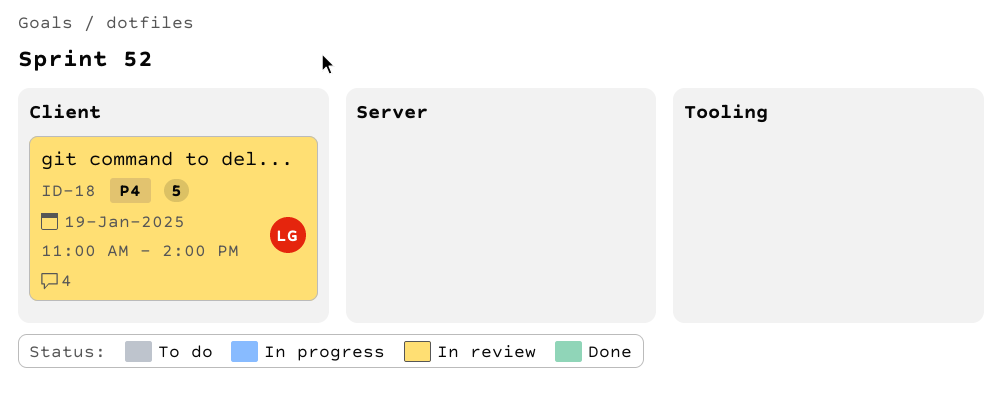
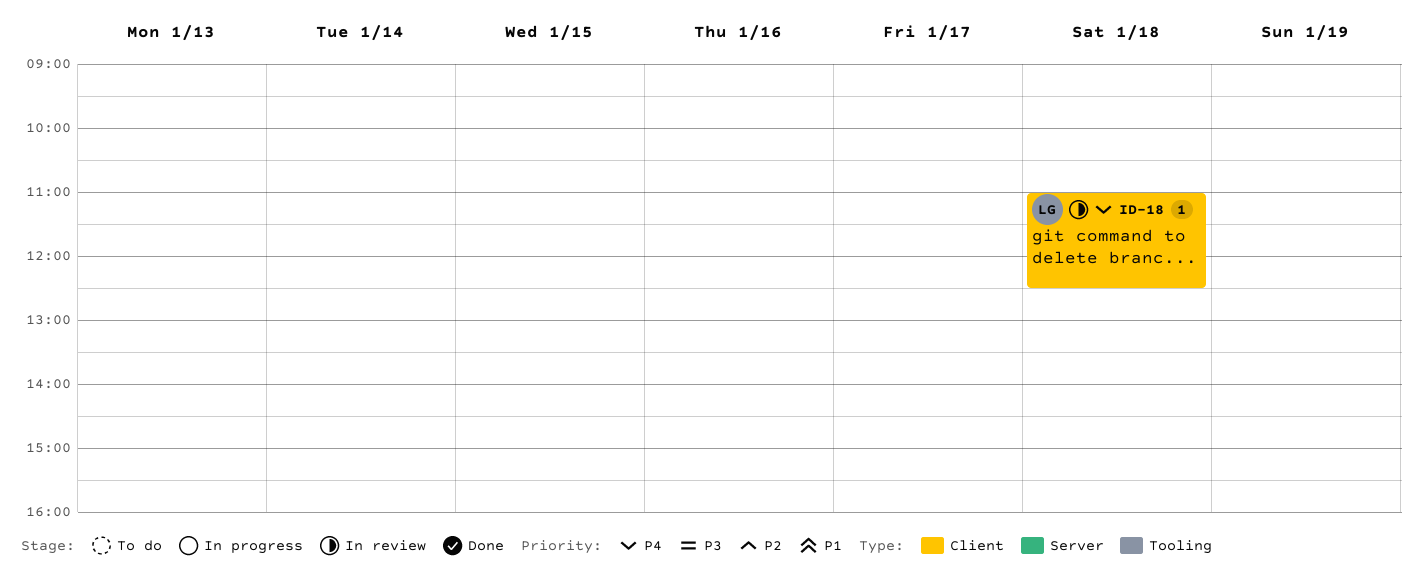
ID-18, estimate: 5 -> 1
ID-18, day: Jan 19 -> Jan 18
ID-18, ends: 14:00 -> 12:30

